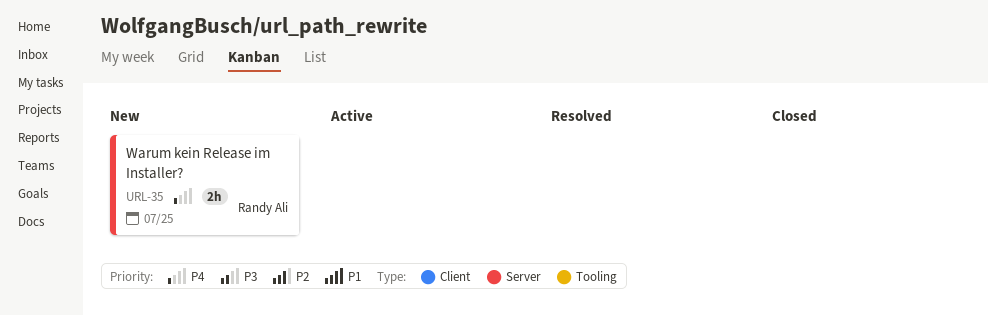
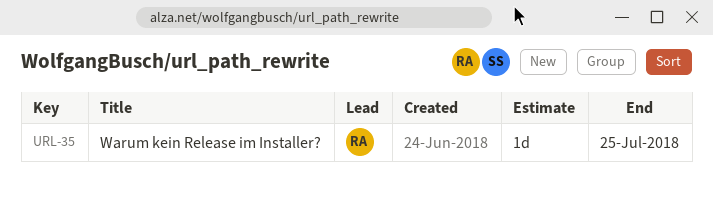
URL-35, estimate: 2h -> 1d

